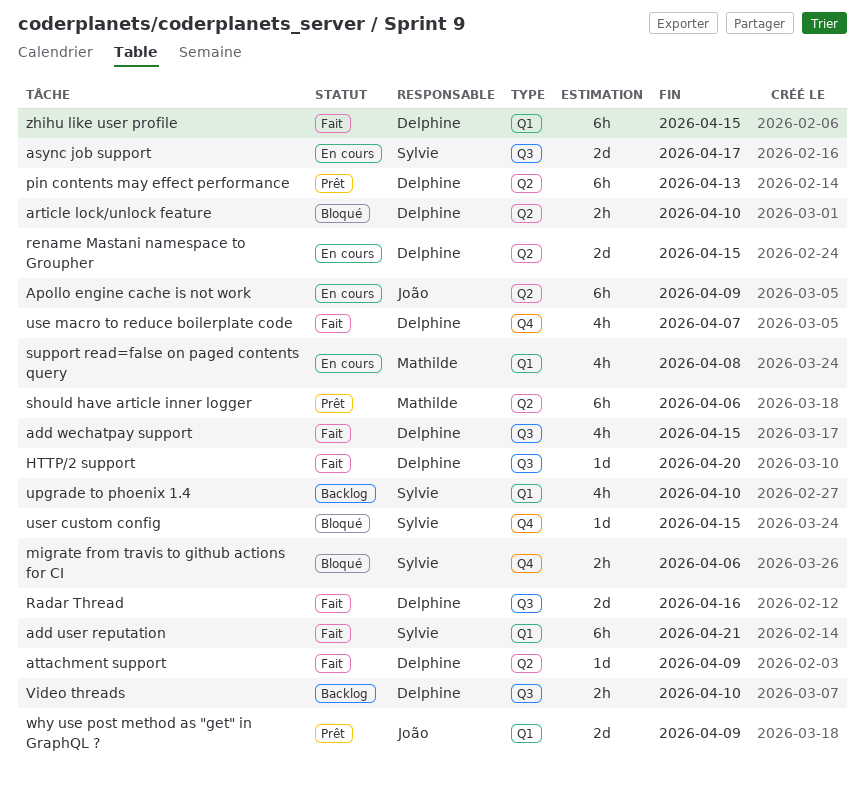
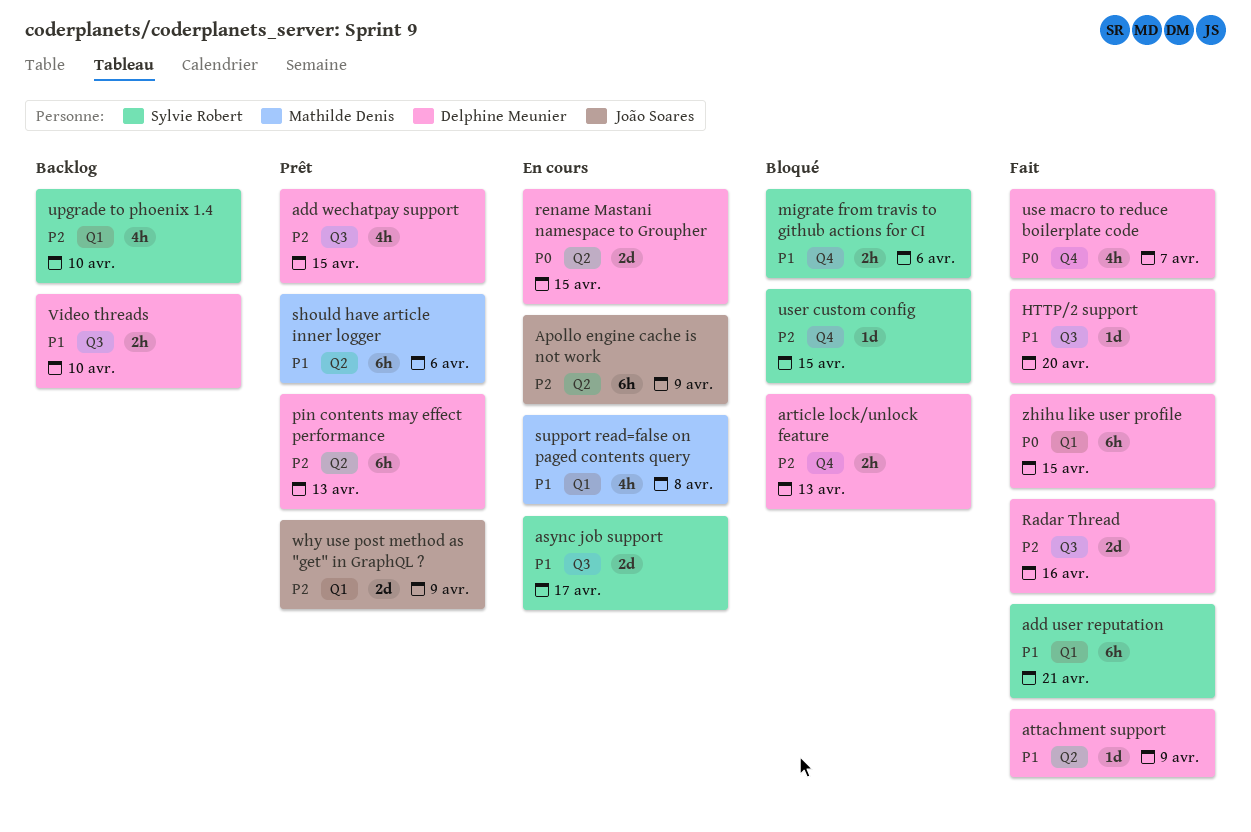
add wechatpay support, status: Fait -> Prêt
article lock/unlock feature, label: Q2 -> Q4
article lock/unlock feature, due: Apr 10 -> Apr 13

